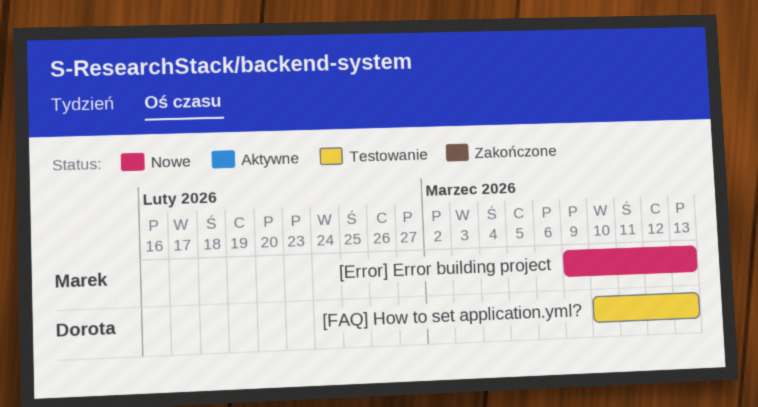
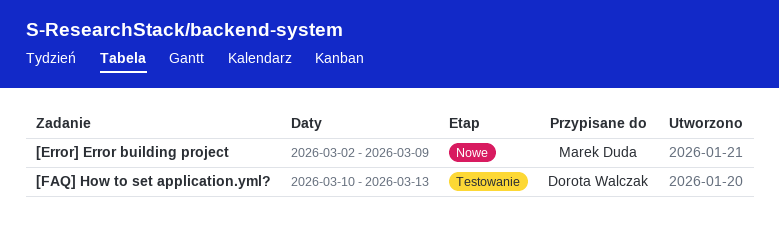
[Error] Error building project, start: Mar 9 -> Mar 2
[Error] Error building project, due: Mar 13 -> Mar 9

